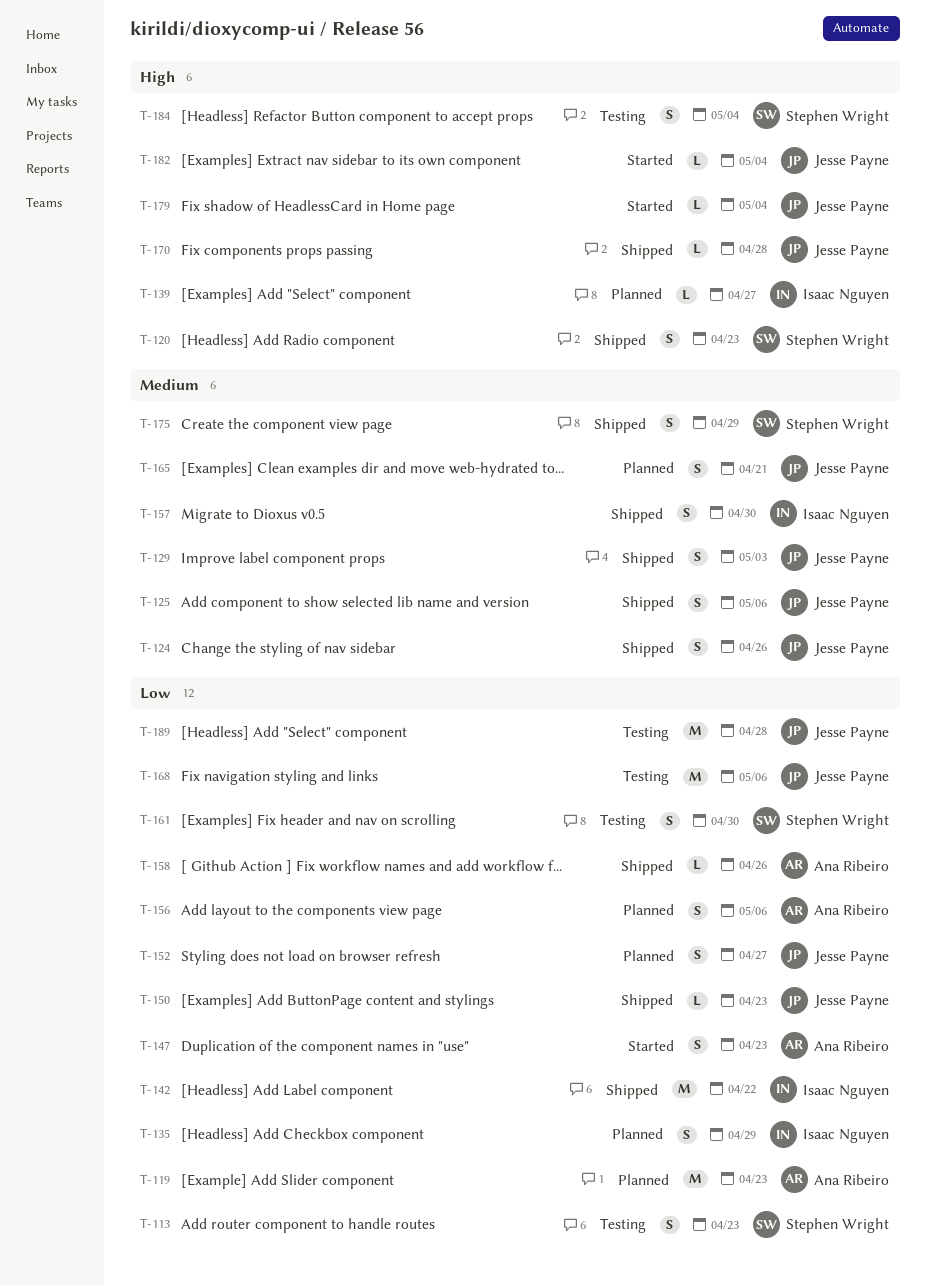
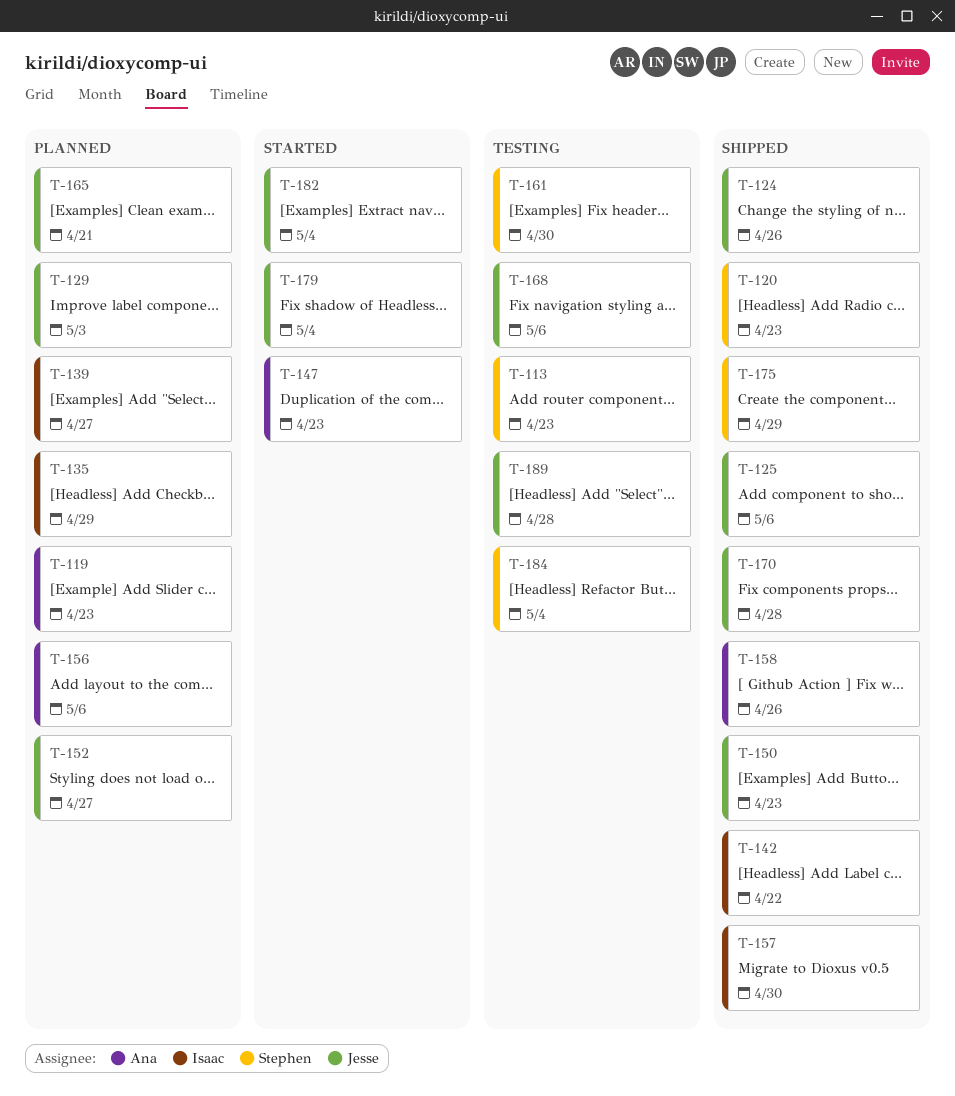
T-129, status: Shipped -> Planned

